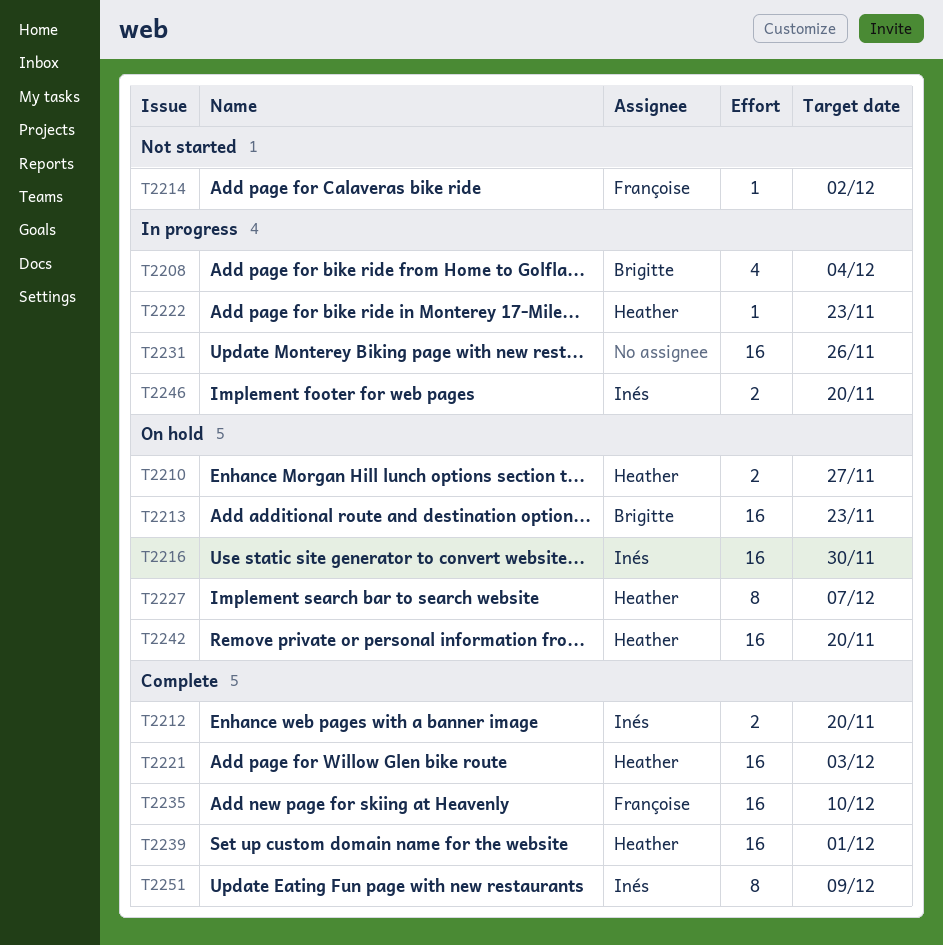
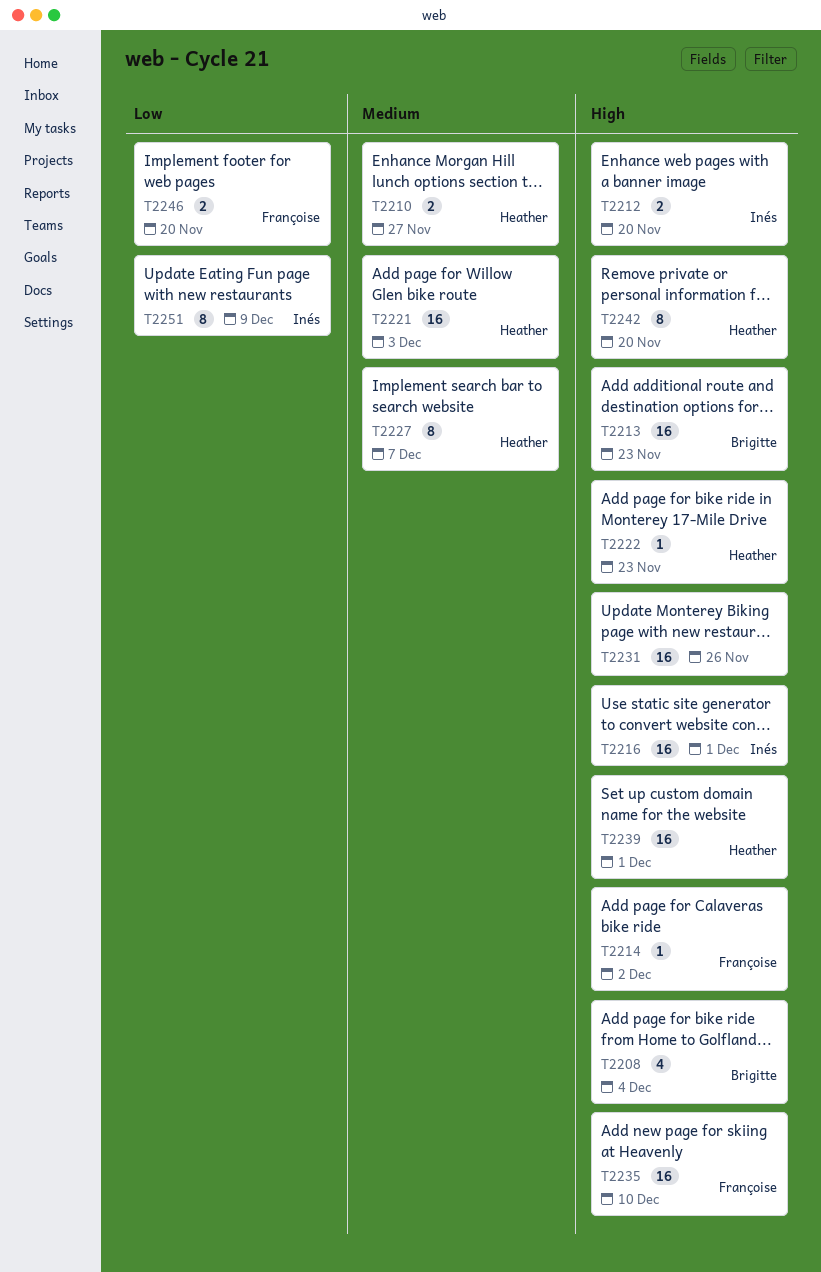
T2216, due: Nov 30 -> Dec 1
T2242, estimate: 16 -> 8
T2246, owner: Inés -> Françoise

